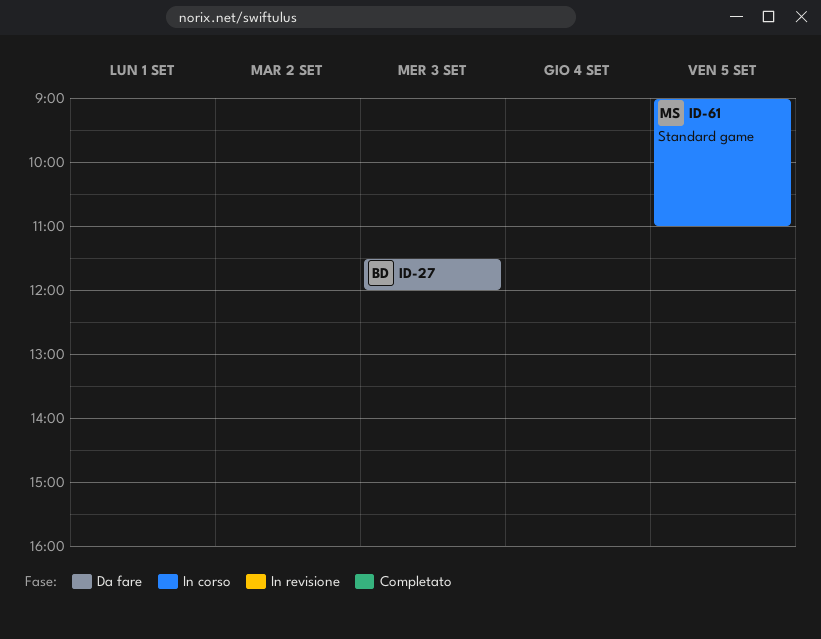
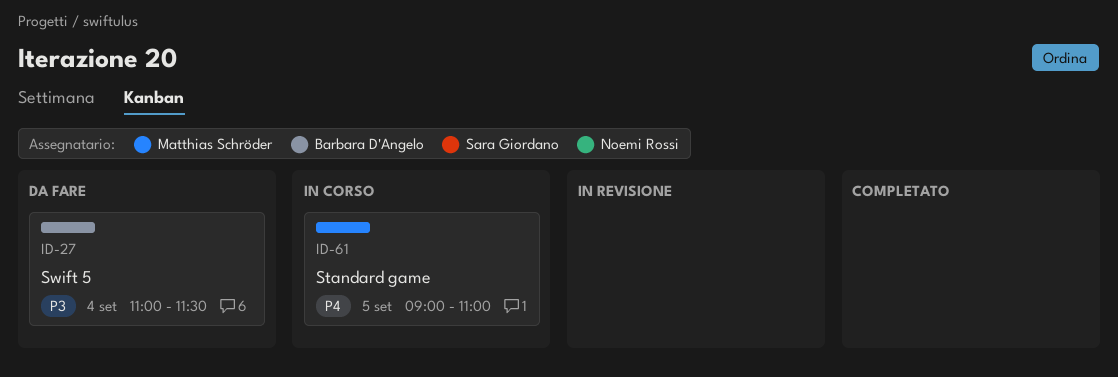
ID-27, day: Sep 3 -> Sep 4
ID-27, begins: 11:30 -> 11:00
ID-27, ends: 12:00 -> 11:30

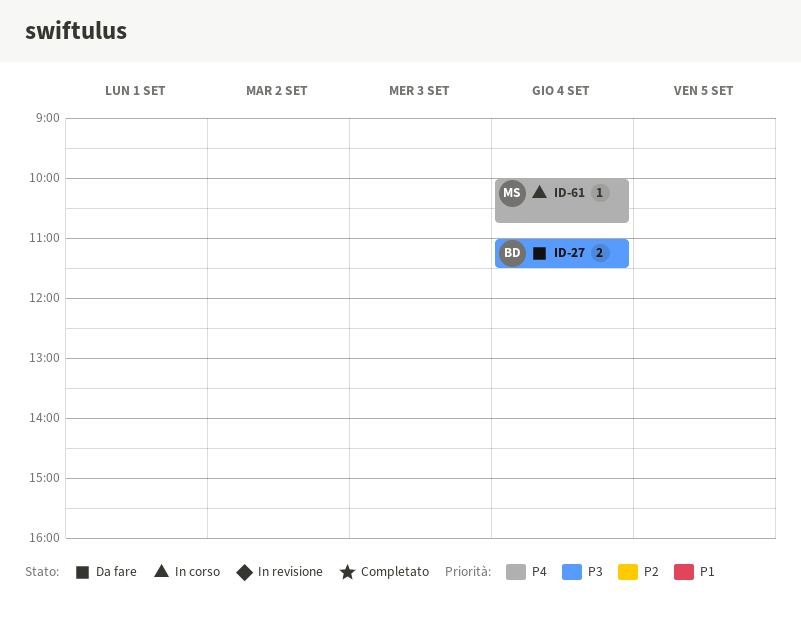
ID-61, day: Sep 5 -> Sep 4
ID-61, begins: 09:00 -> 10:00
ID-61, ends: 11:00 -> 10:45

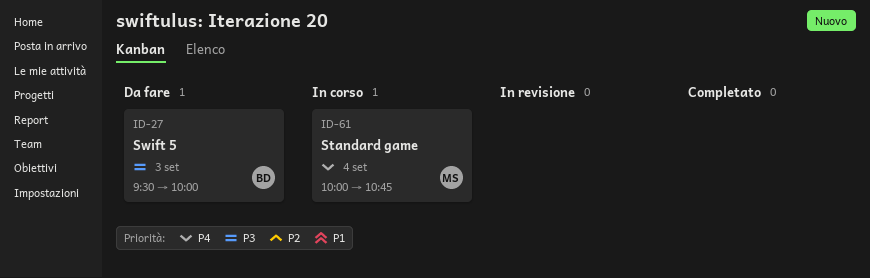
ID-27, day: Sep 4 -> Sep 3
ID-27, begins: 11:00 -> 09:30
ID-27, ends: 11:30 -> 10:00

